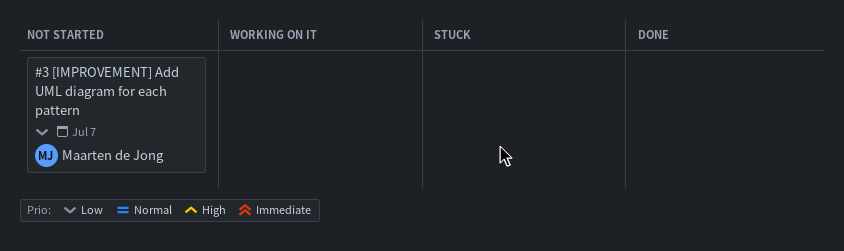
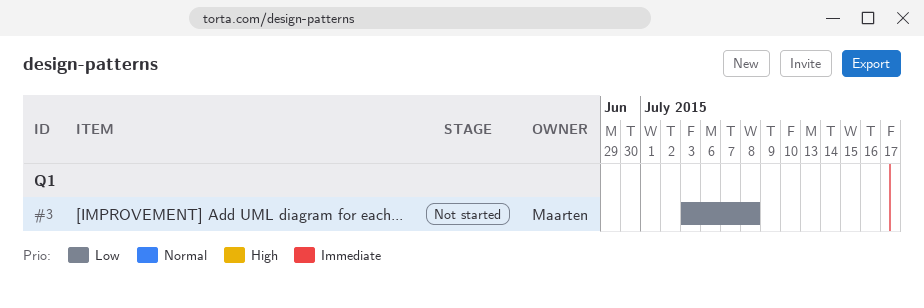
#3, due: Jul 7 -> Jul 8

